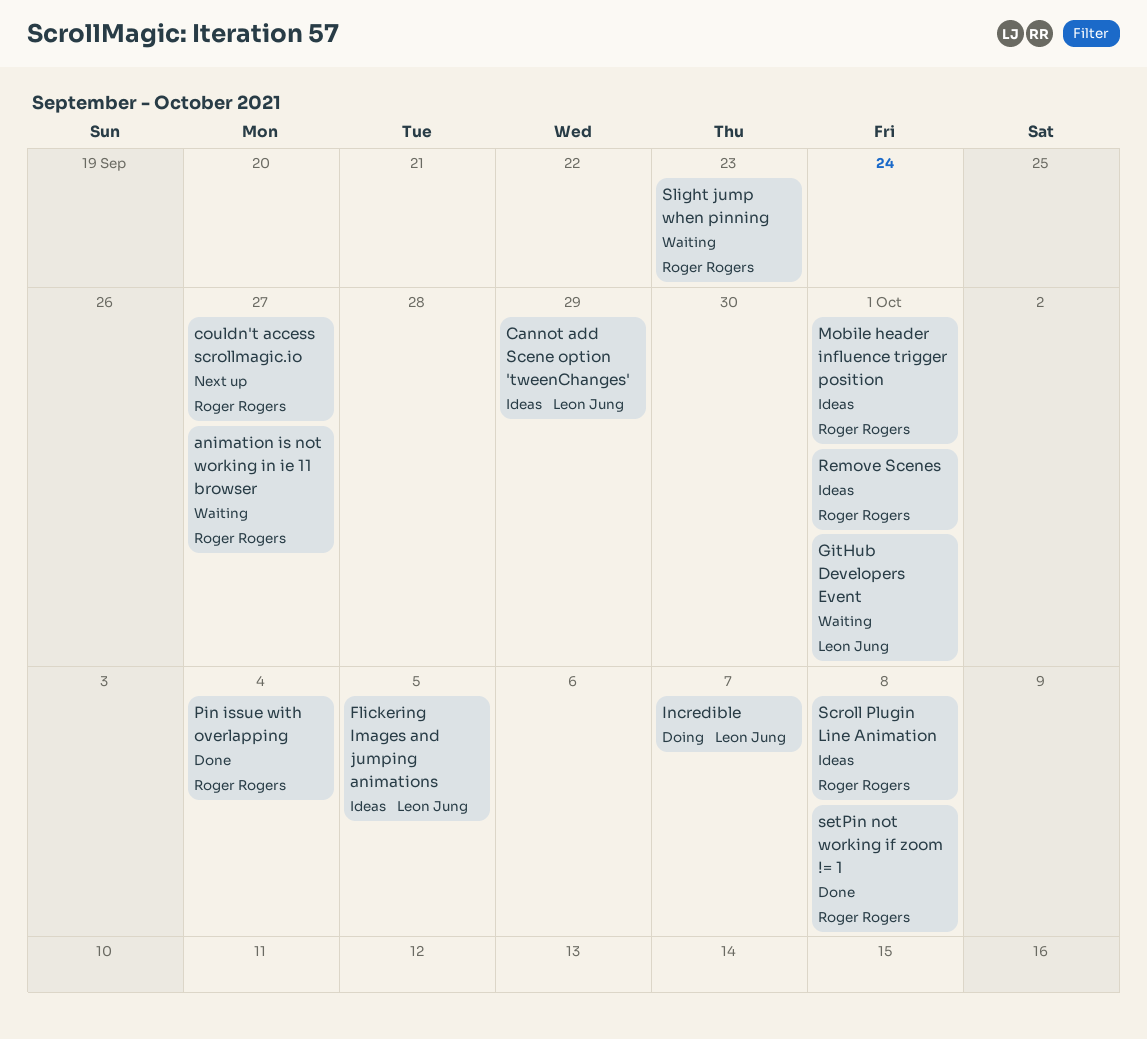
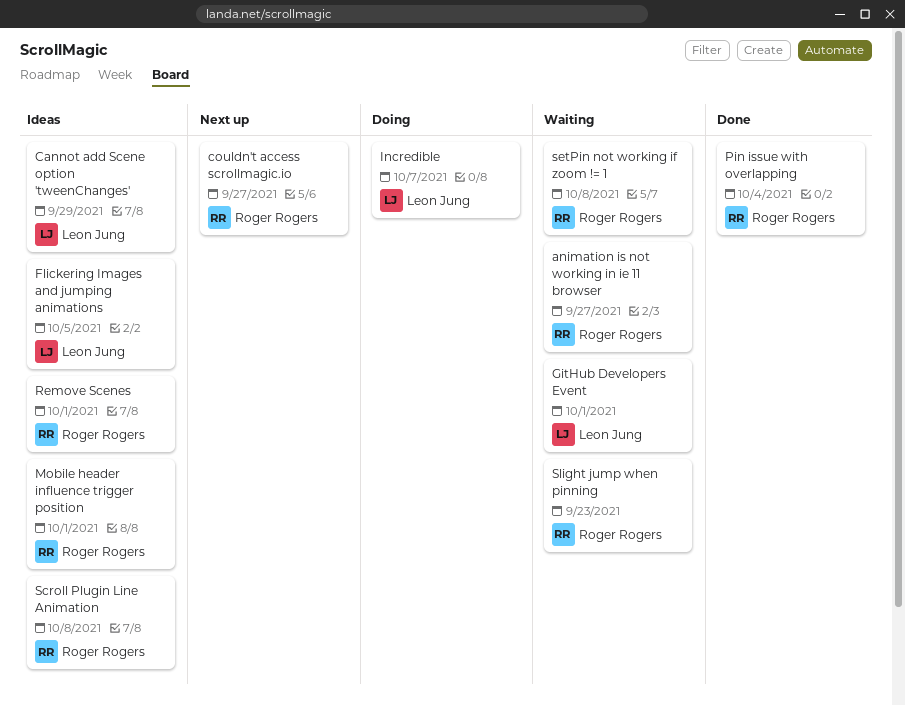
setPin not working if zoom != 1, status: Done -> Waiting

